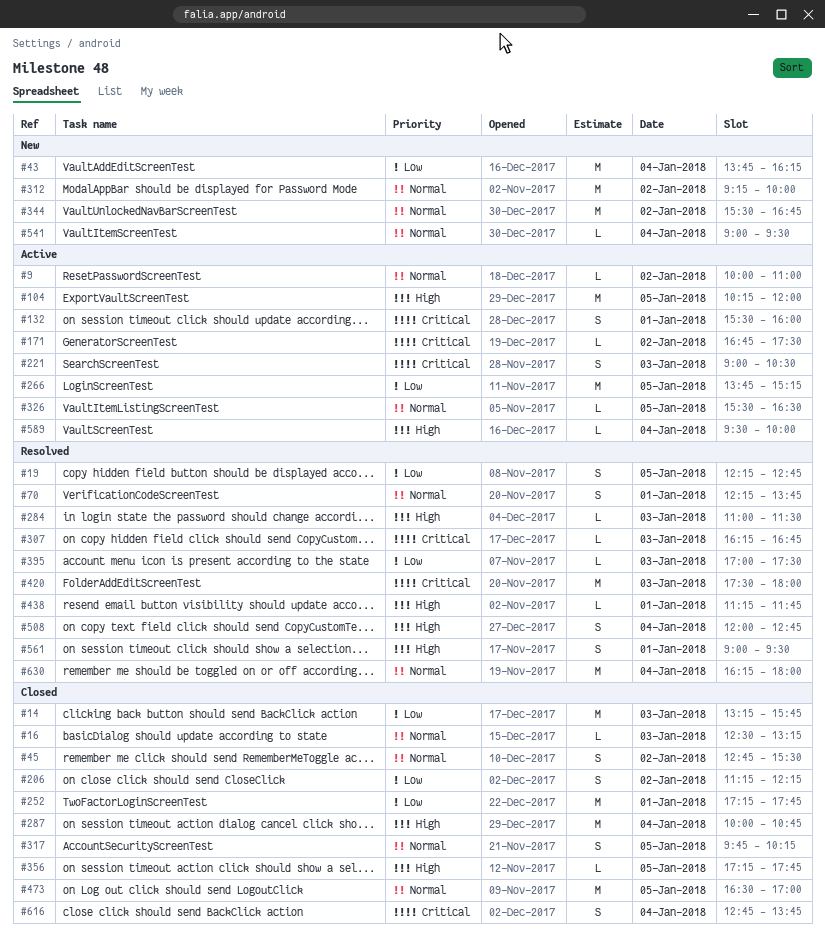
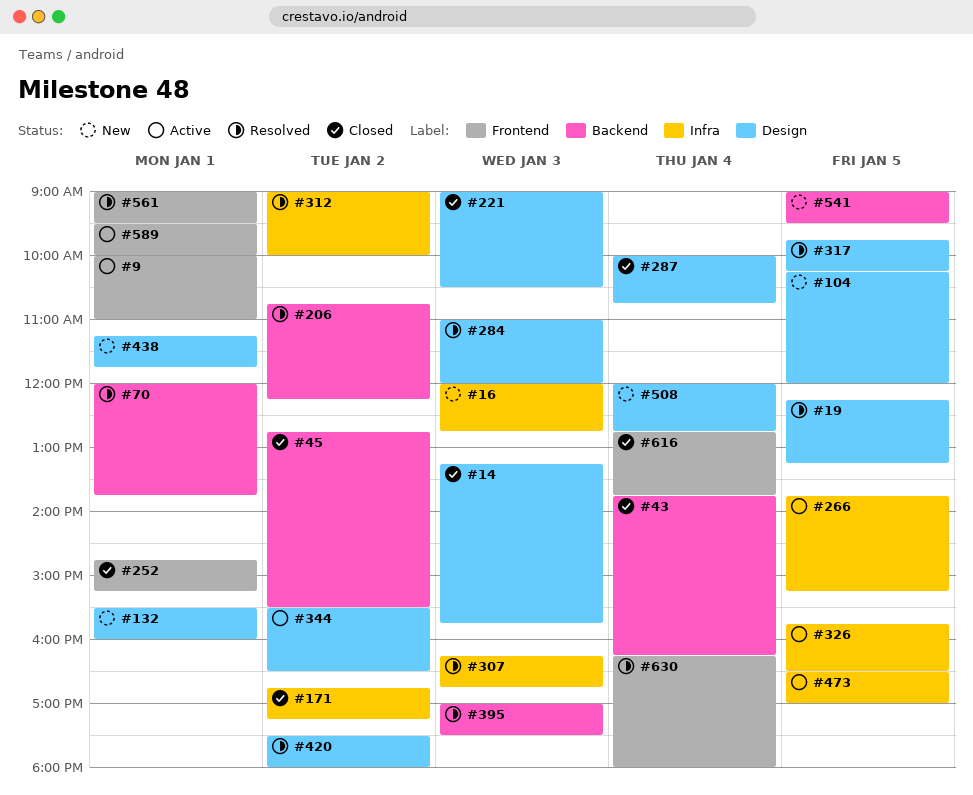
#9, day: Jan 2 -> Jan 1
#16, status: Closed -> New
#16, begins: 12:30 -> 12:00
#16, ends: 13:15 -> 12:45
#19, ends: 12:45 -> 13:15
#43, status: New -> Closed
#70, begins: 12:15 -> 12:00
#104, status: Active -> New
#132, status: Active -> New
#171, status: Active -> Closed
#171, ends: 17:30 -> 17:15
#206, status: Closed -> Resolved
#206, begins: 11:15 -> 10:45
#221, status: Active -> Closed
#252, begins: 17:15 -> 14:45
#252, ends: 17:45 -> 15:15
#284, ends: 11:30 -> 12:00
#312, status: New -> Resolved
#312, begins: 09:15 -> 09:00
#317, status: Closed -> Resolved
#326, begins: 15:30 -> 15:45
#344, status: New -> Active
#344, ends: 16:45 -> 16:30
#356: present -> none
#420, day: Jan 3 -> Jan 2
#438, status: Resolved -> New
#473, status: Closed -> Active
#508, status: Resolved -> New
#541, day: Jan 4 -> Jan 5
#589, day: Jan 4 -> Jan 1

